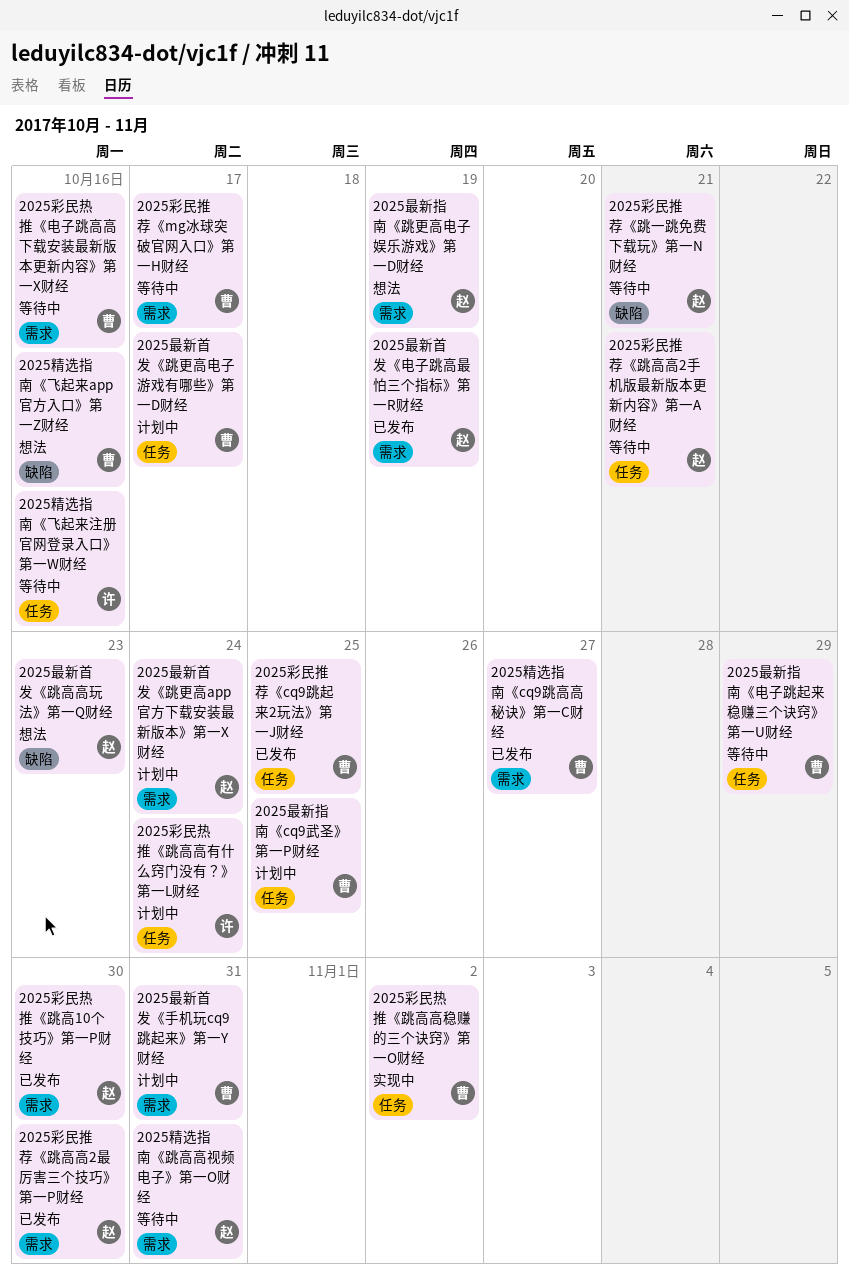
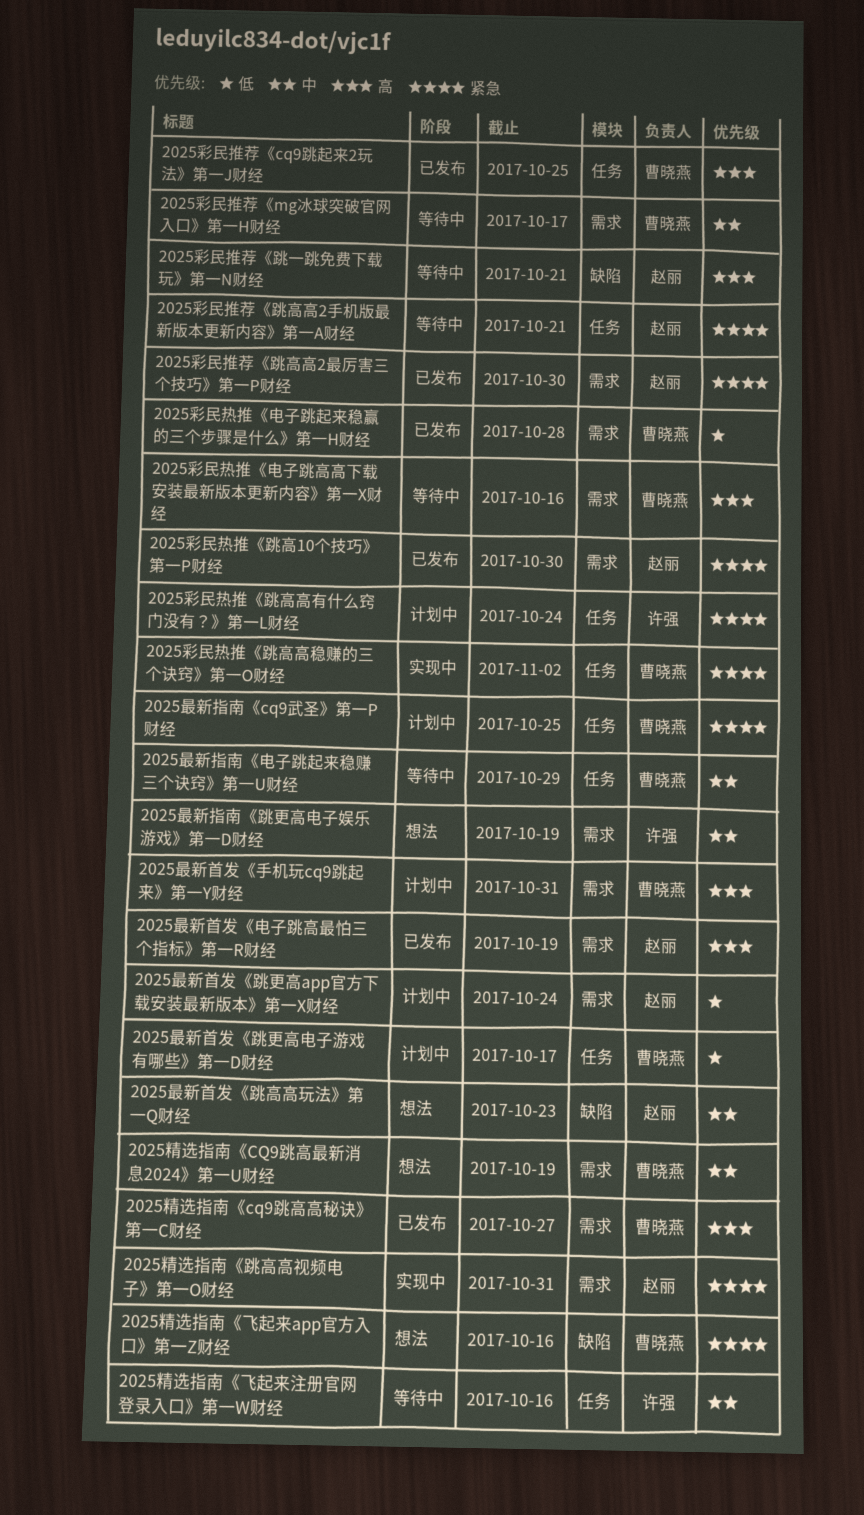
2025彩民热推《电子跳起来稳赢的三个步骤是什么》第一H财经: none -> present
2025最新指南《跳更高电子娱乐游戏》第一D财经, owner: 赵丽 -> 许强
2025精选指南《CQ9跳高最新消息2024》第一U财经: none -> present
2025精选指南《跳高高视频电子》第一O财经, status: 等待中 -> 实现中

